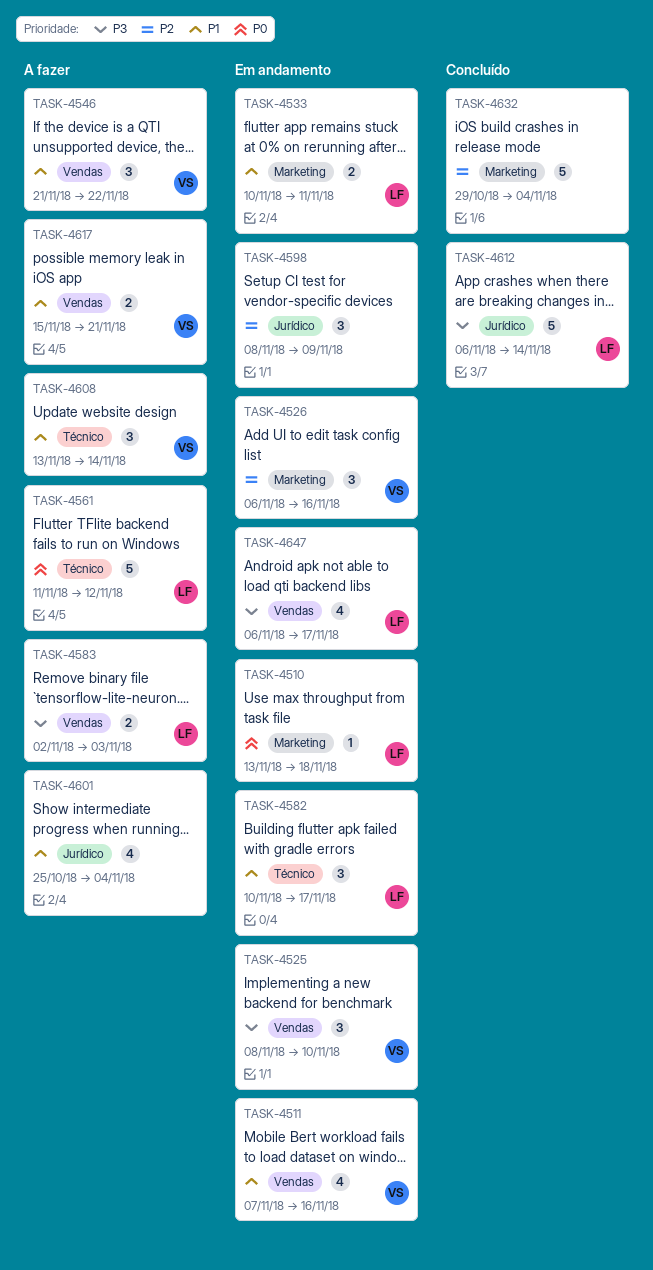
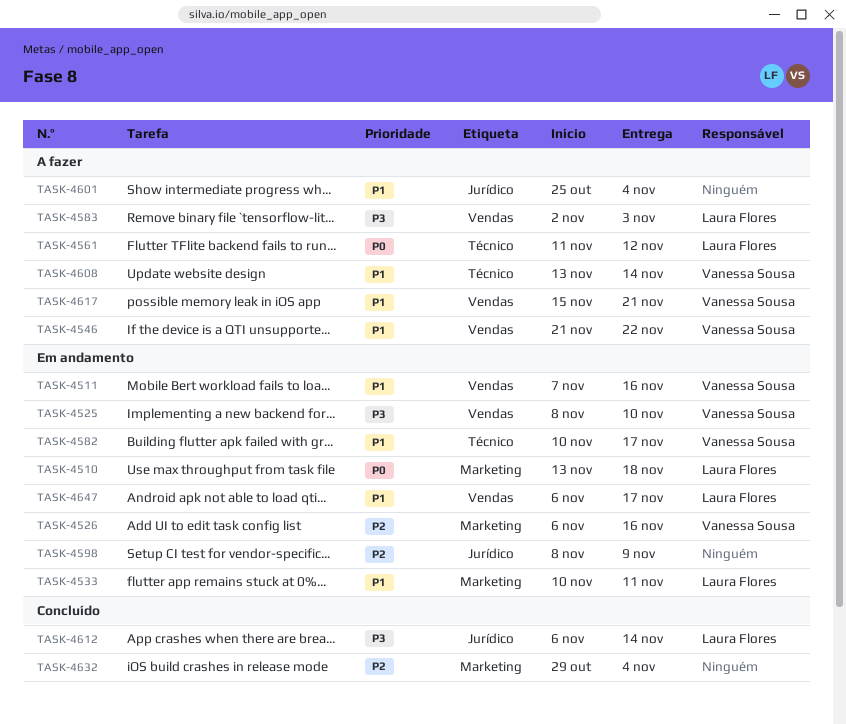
TASK-4582, owner: Laura Flores -> Vanessa Sousa
TASK-4647, priority: P3 -> P1

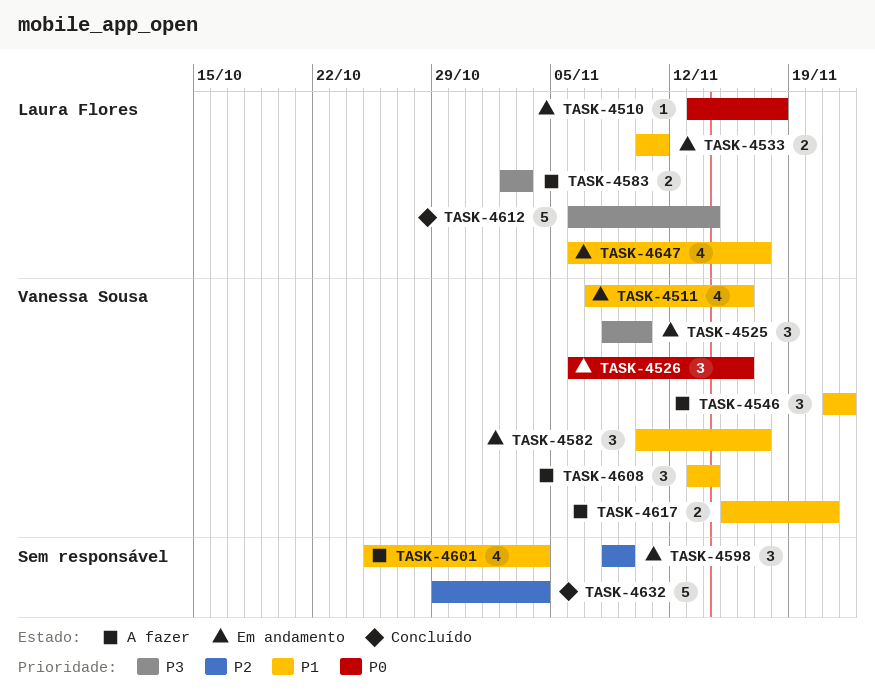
TASK-4526, priority: P2 -> P0
TASK-4561: present -> none

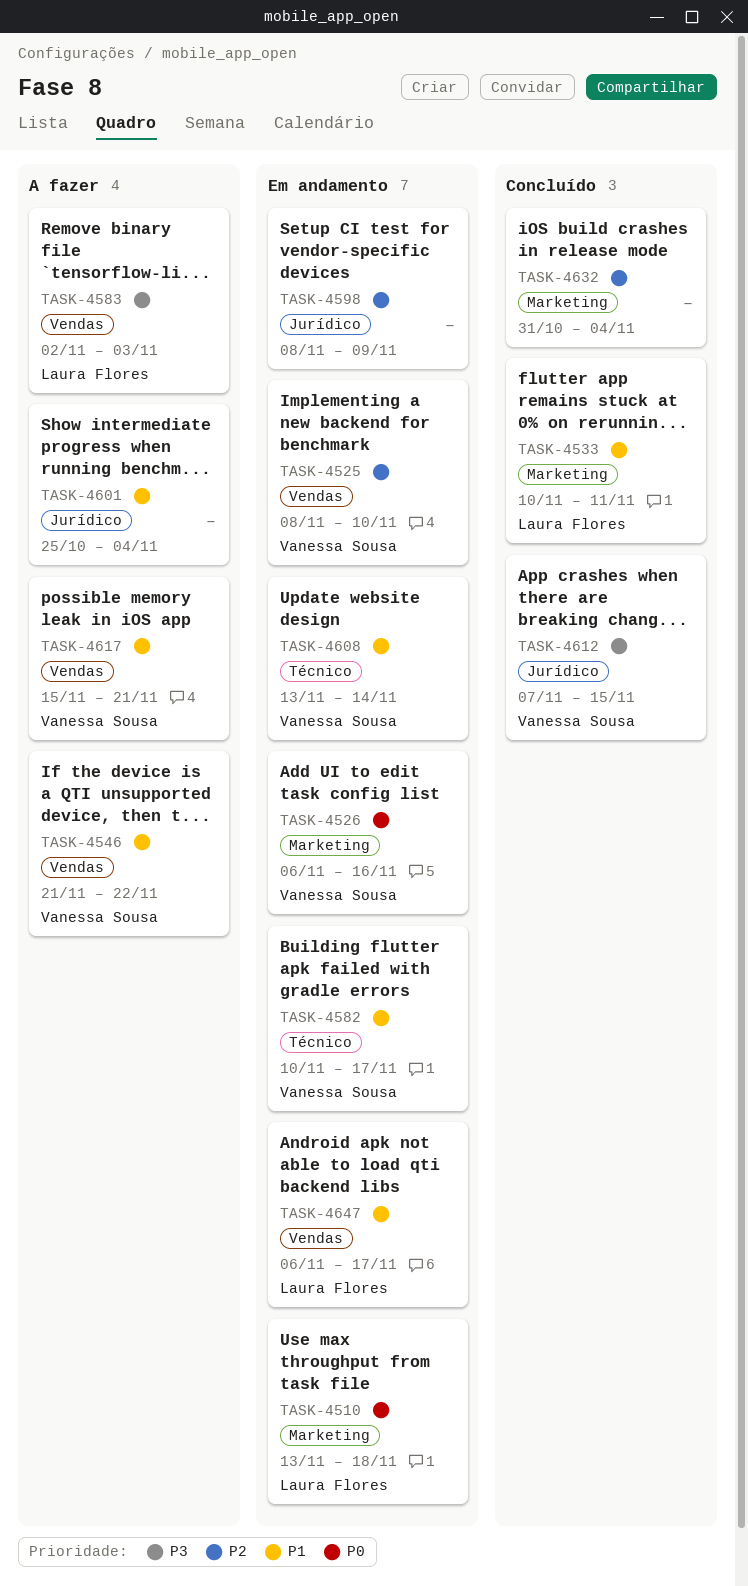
TASK-4511: present -> none
TASK-4525, priority: P3 -> P2
TASK-4533, status: Em andamento -> Concluído
TASK-4608, status: A fazer -> Em andamento
TASK-4612, owner: Laura Flores -> Vanessa Sousa
TASK-4612, start: Nov 6 -> Nov 7
TASK-4612, due: Nov 14 -> Nov 15
TASK-4632, start: Oct 29 -> Oct 31

